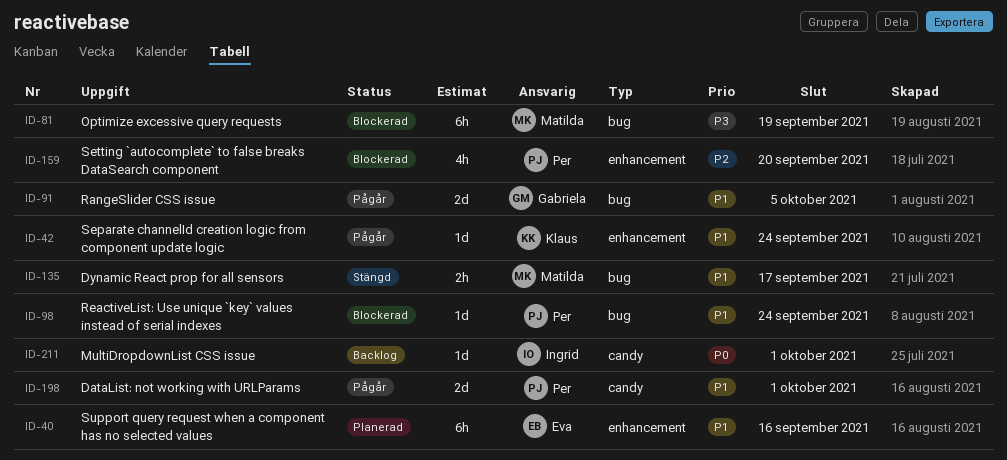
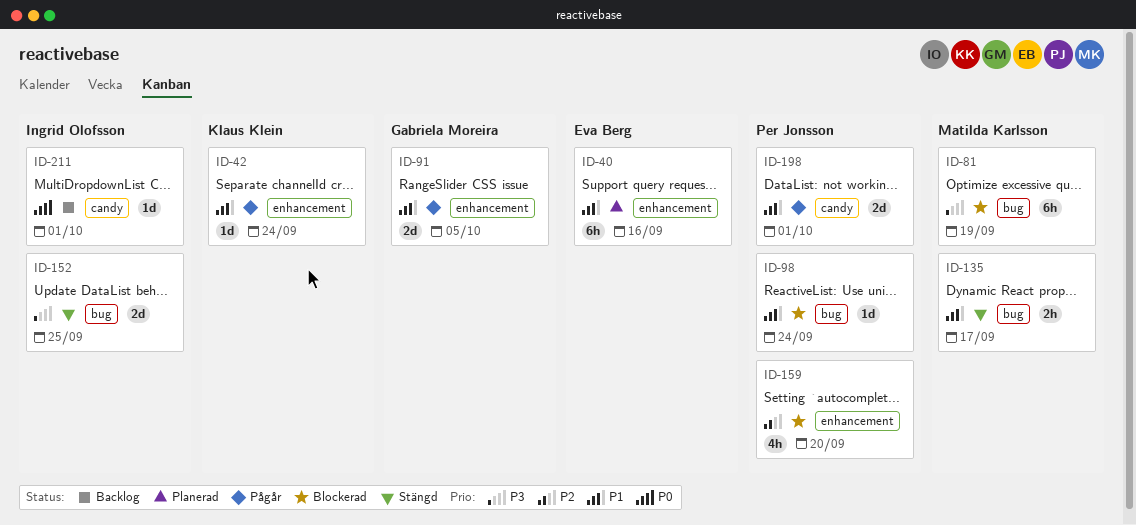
ID-91, label: bug -> enhancement
ID-152: none -> present

